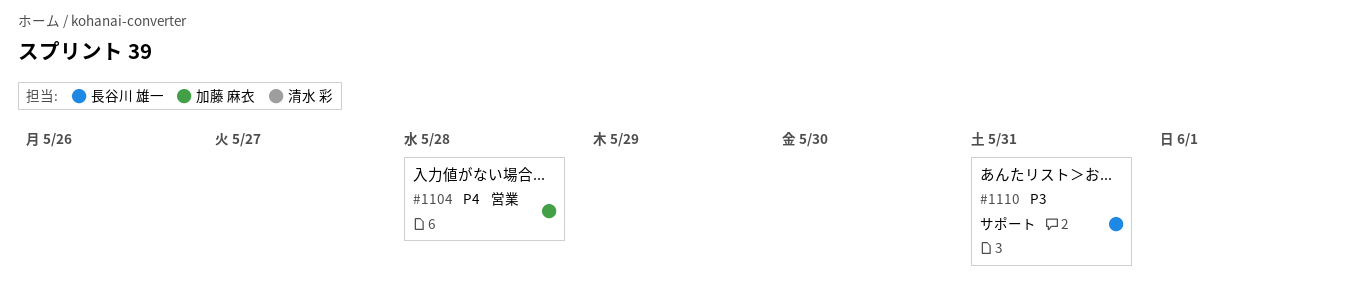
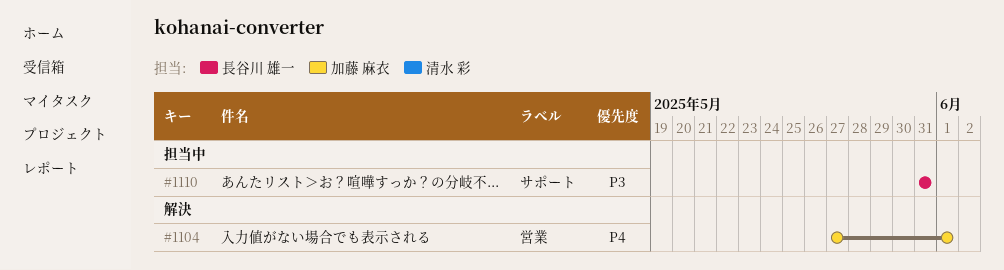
#1104, due: May 28 -> Jun 1

